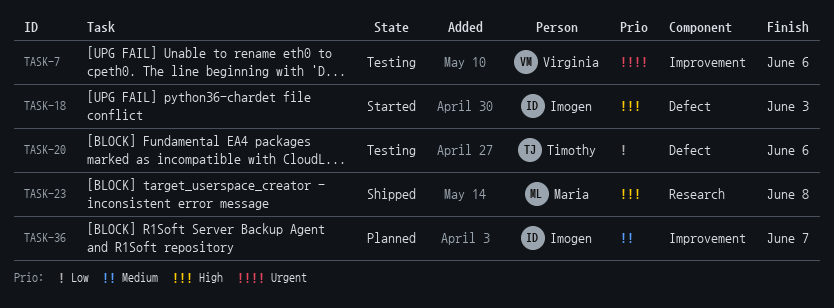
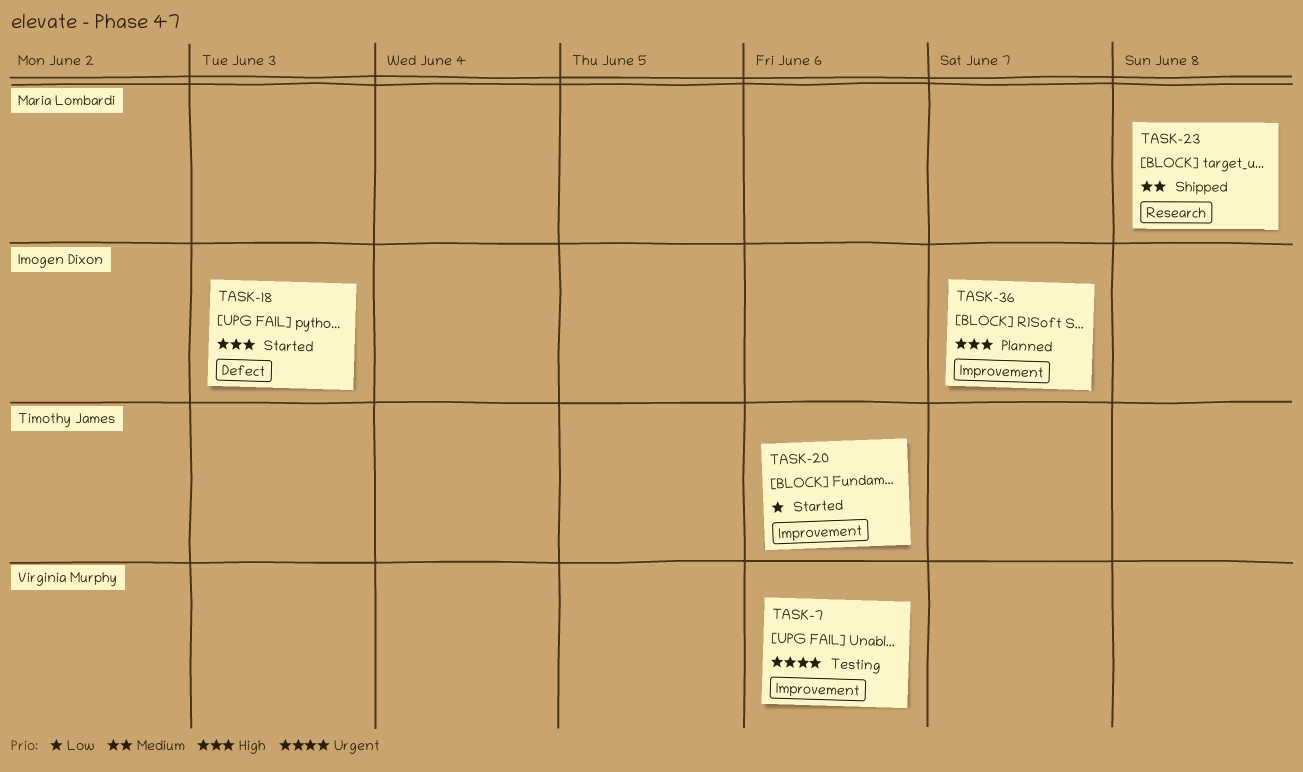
TASK-20, status: Testing -> Started
TASK-20, label: Defect -> Improvement
TASK-23, priority: High -> Medium
TASK-36, priority: Medium -> High

